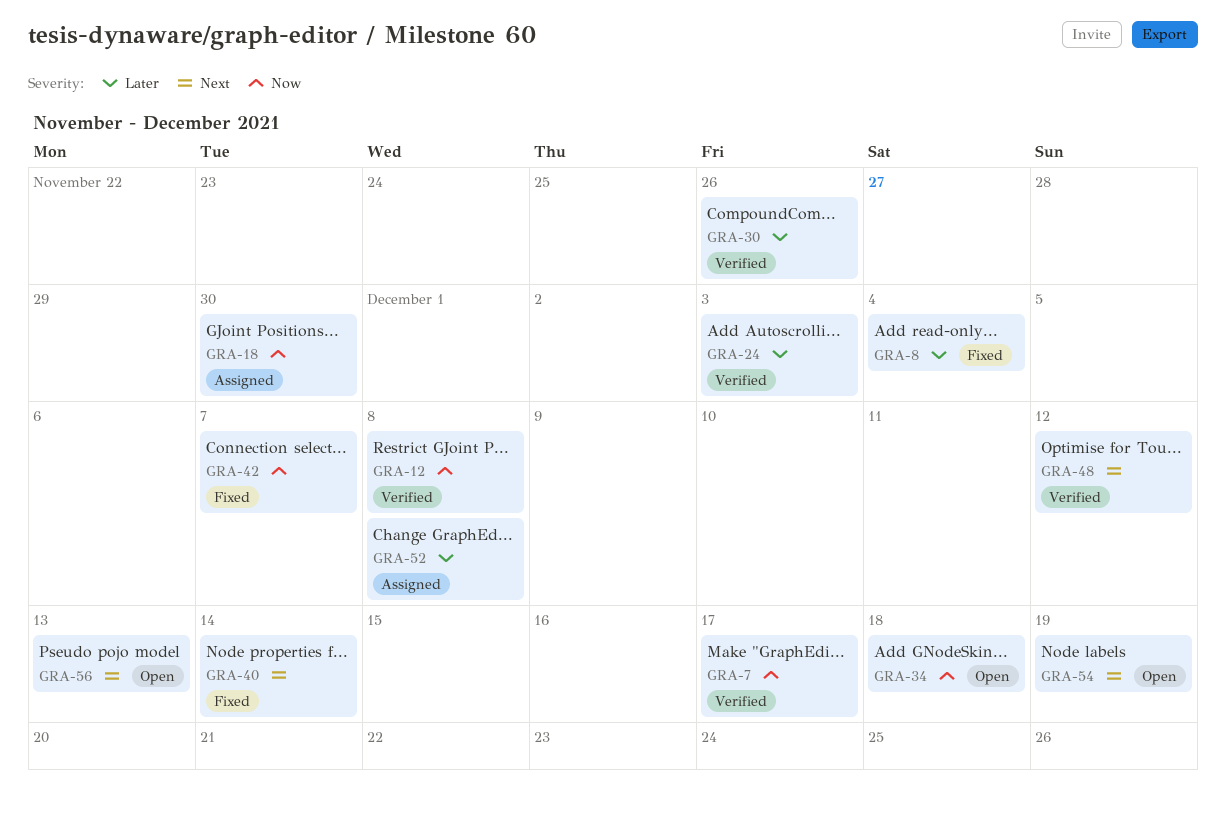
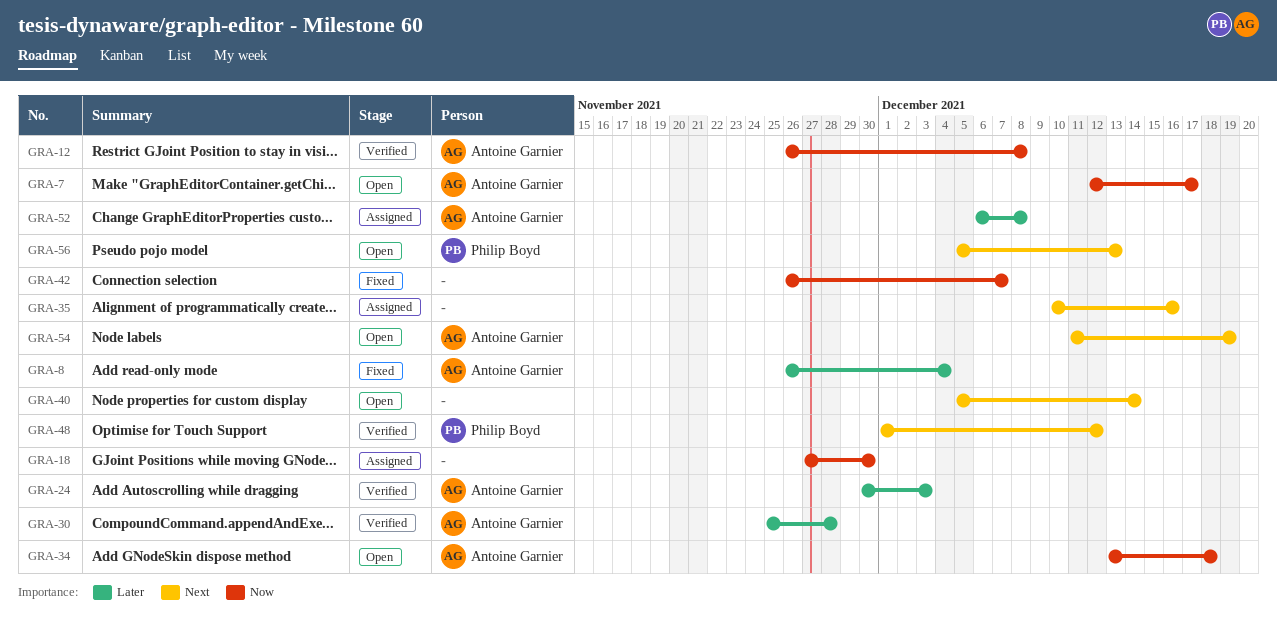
GRA-7, status: Verified -> Open
GRA-30, due: Nov 26 -> Nov 28
GRA-35: none -> present
GRA-40, status: Fixed -> Open

